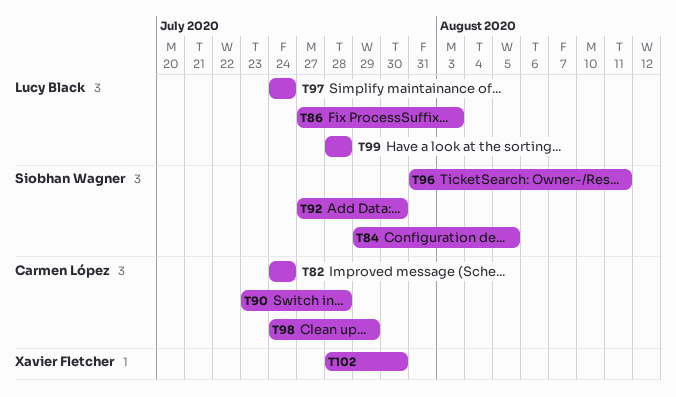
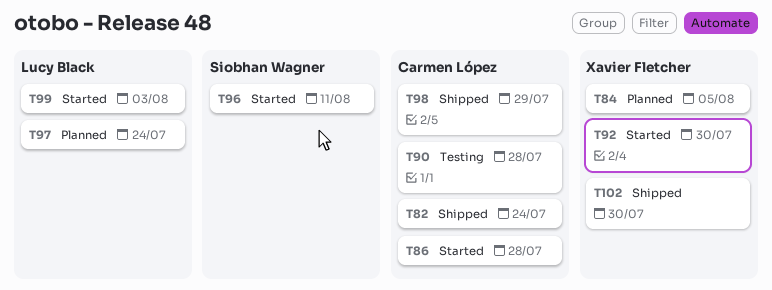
T84, owner: Siobhan Wagner -> Xavier Fletcher
T86, owner: Lucy Black -> Carmen López
T86, due: Aug 3 -> Jul 28
T92, owner: Siobhan Wagner -> Xavier Fletcher
T99, due: Jul 28 -> Aug 3

